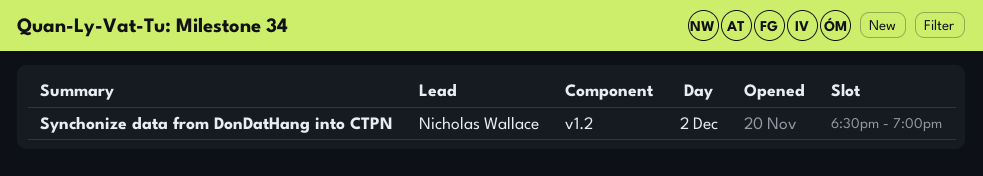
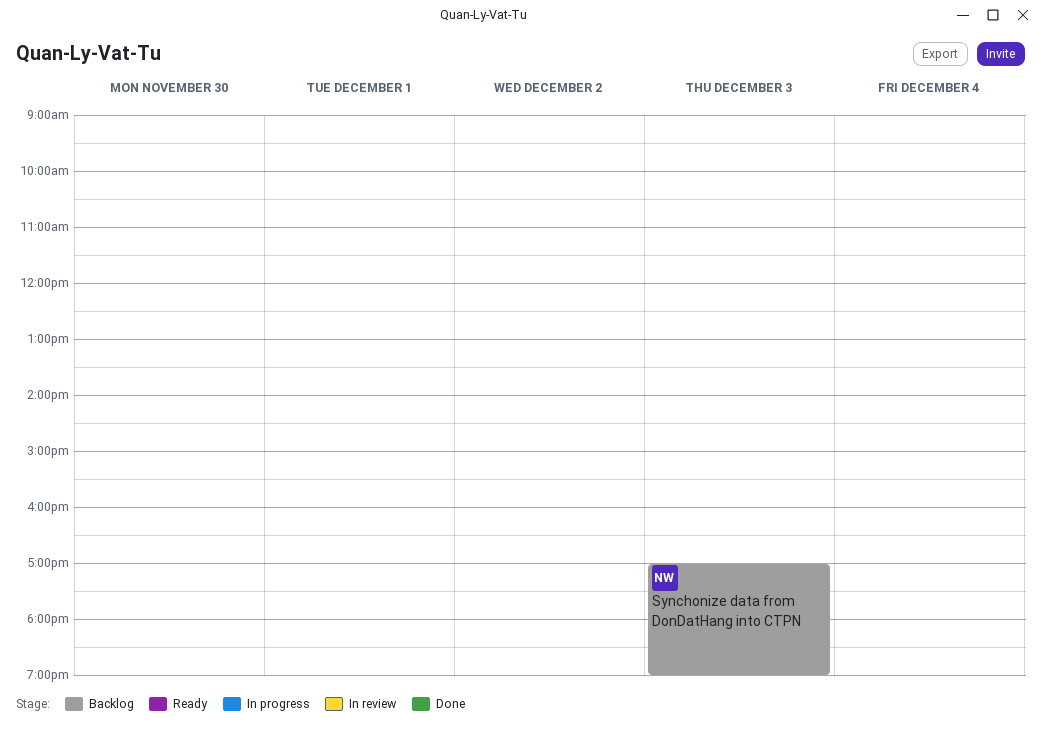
Synchonize data from DonDatHang into CTPN, day: Dec 2 -> Dec 3
Synchonize data from DonDatHang into CTPN, begins: 18:30 -> 17:00

